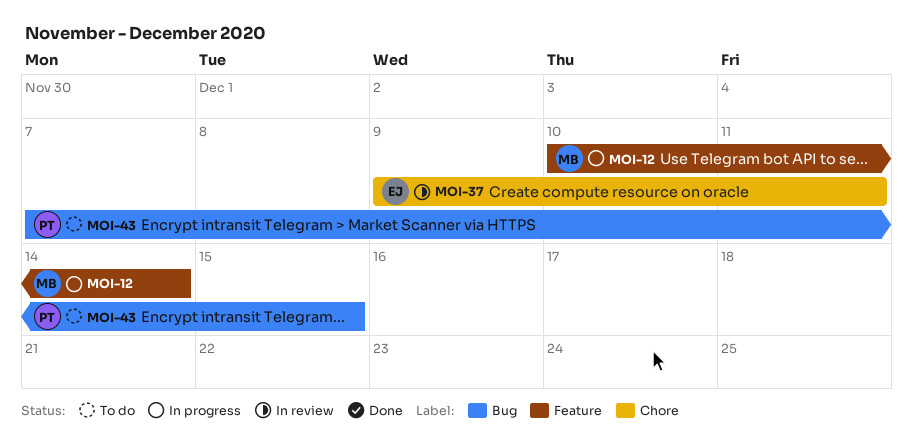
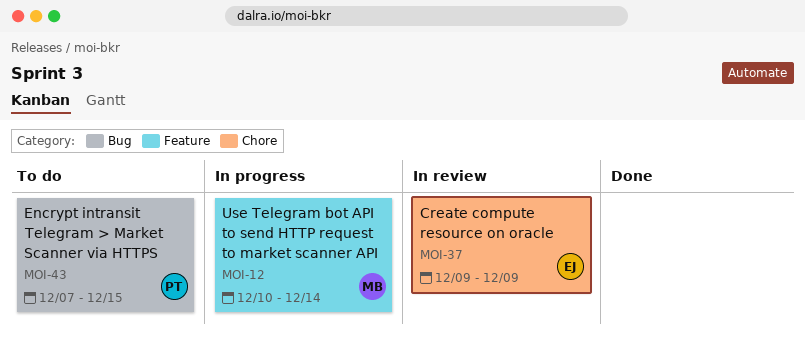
MOI-37, due: Dec 11 -> Dec 9

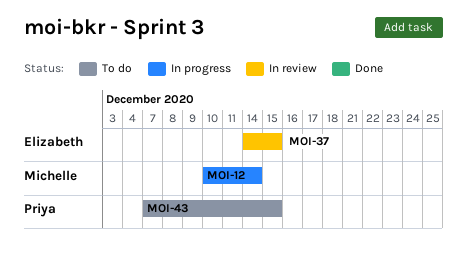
MOI-37, start: Dec 9 -> Dec 14
MOI-37, due: Dec 9 -> Dec 15

